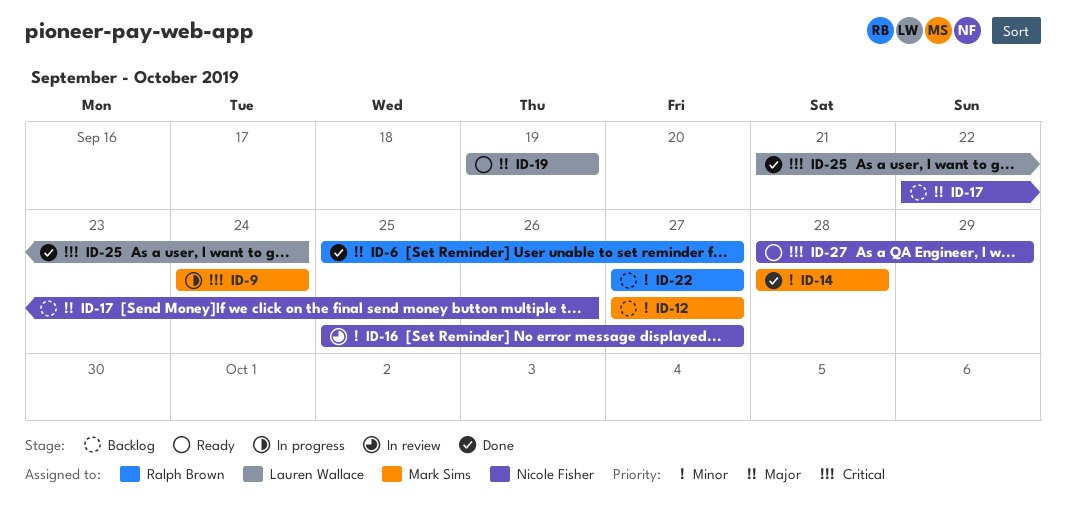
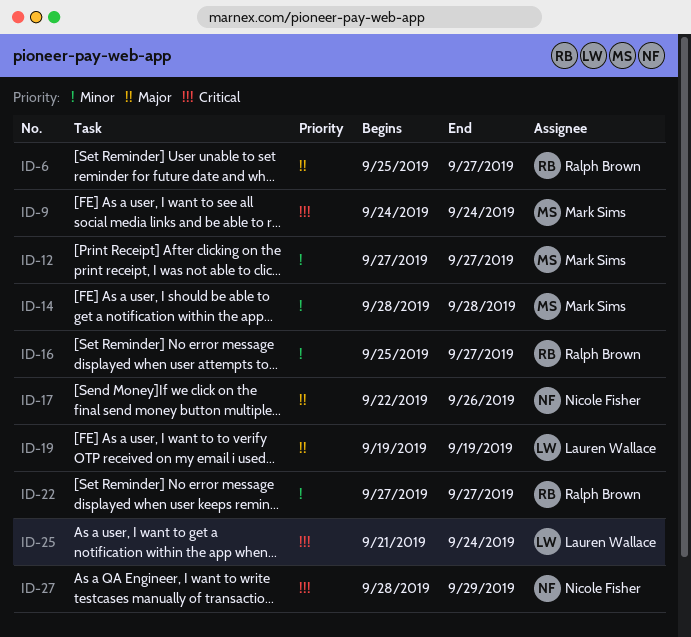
ID-16, owner: Nicole Fisher -> Ralph Brown

